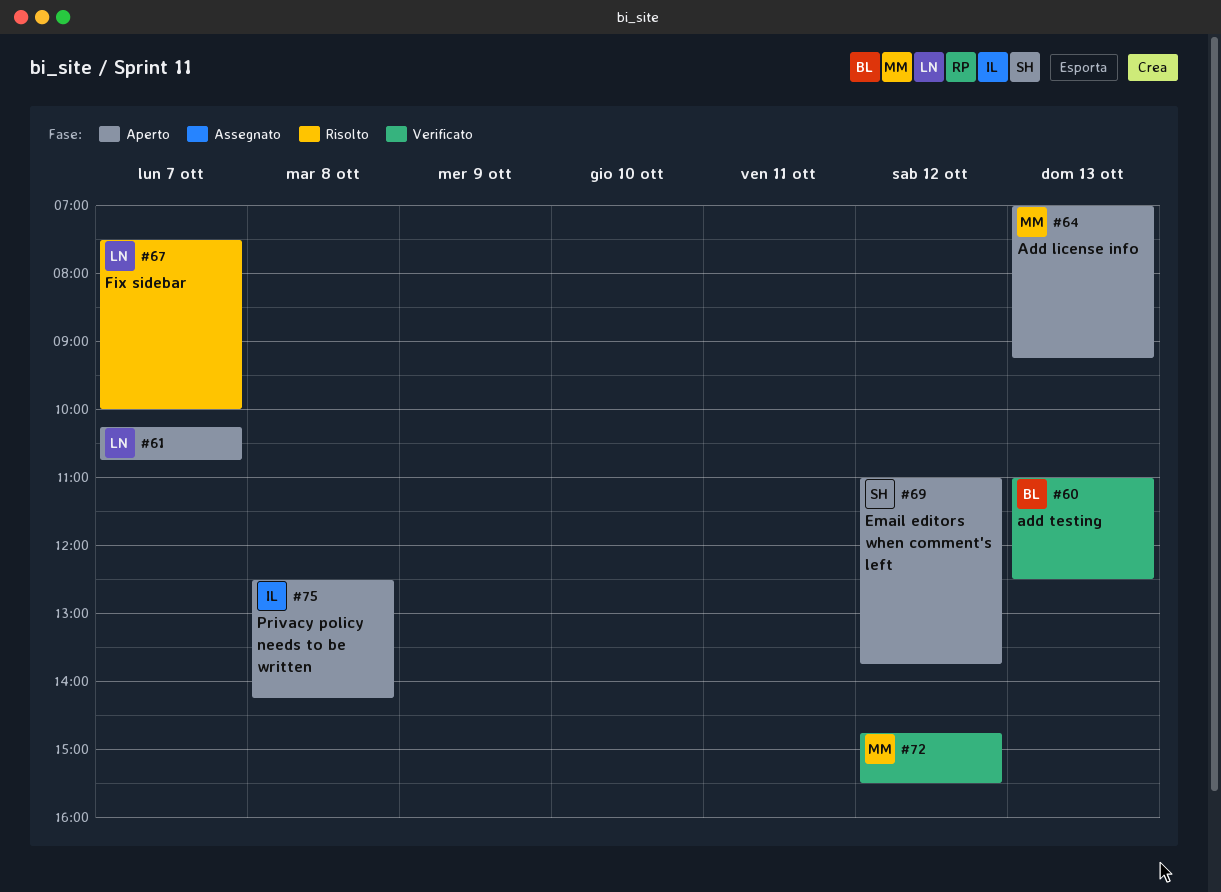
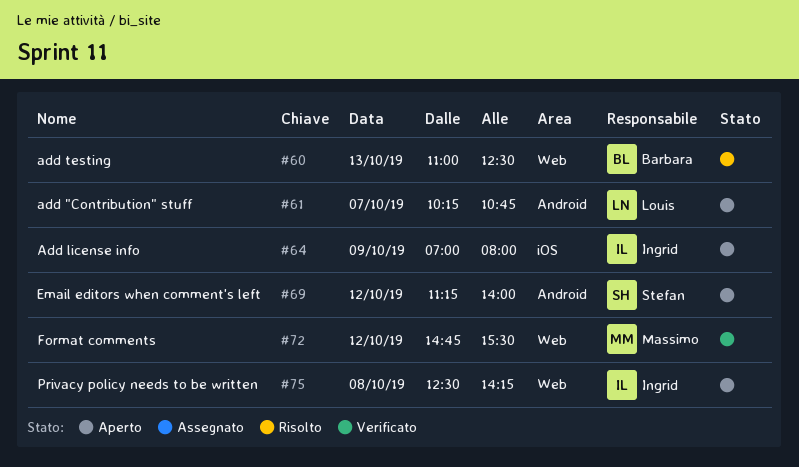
#60, status: Verificato -> Risolto
#64, owner: Massimo -> Ingrid
#64, day: Oct 13 -> Oct 9
#64, ends: 09:15 -> 08:00
#67: present -> none
#69, begins: 11:00 -> 11:15
#69, ends: 13:45 -> 14:00

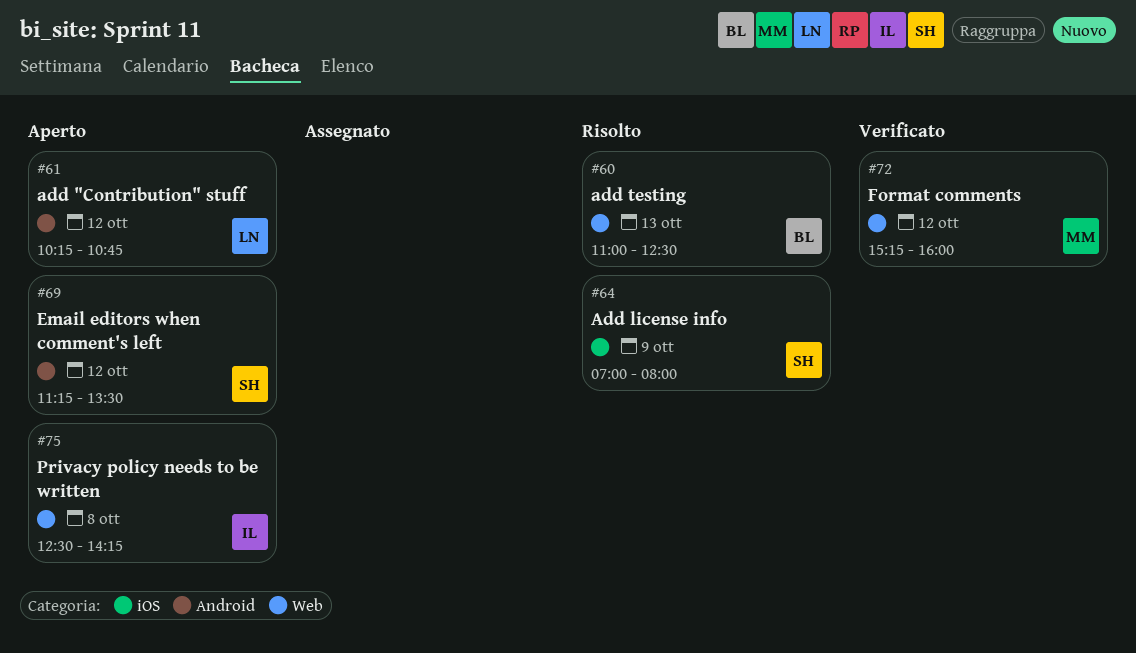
#61, day: Oct 7 -> Oct 12
#64, status: Aperto -> Risolto
#64, owner: Ingrid -> Stefan
#69, ends: 14:00 -> 13:30
#72, begins: 14:45 -> 15:15
#72, ends: 15:30 -> 16:00

